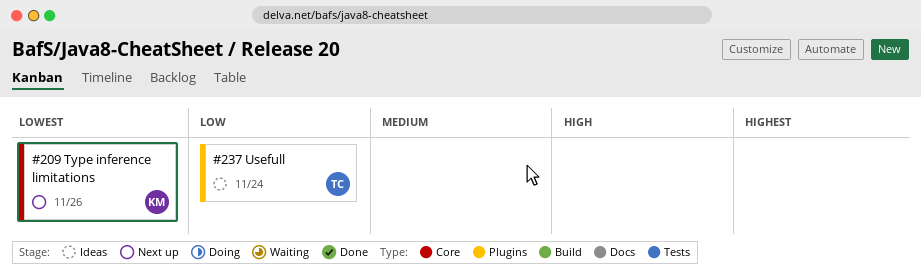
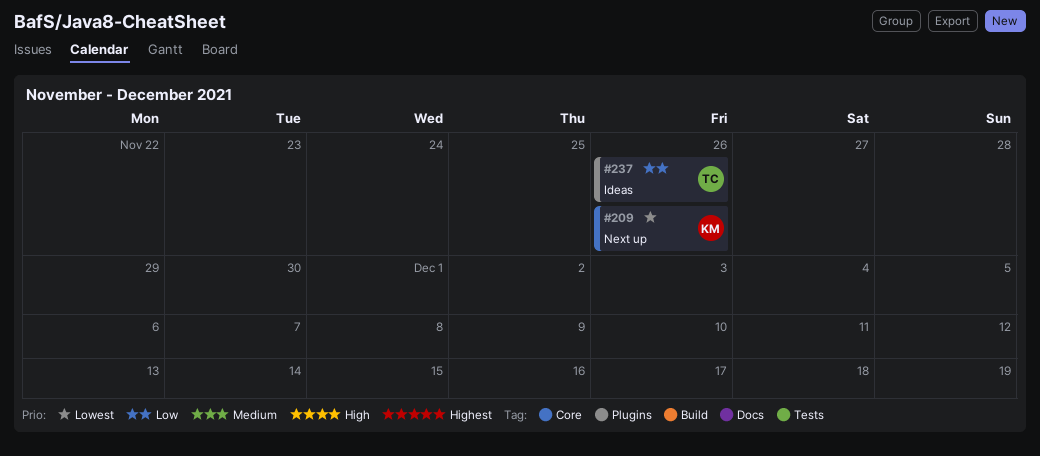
#237, due: Nov 24 -> Nov 26

